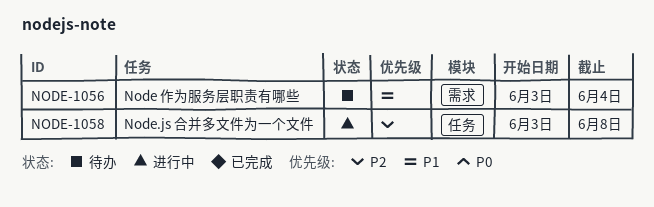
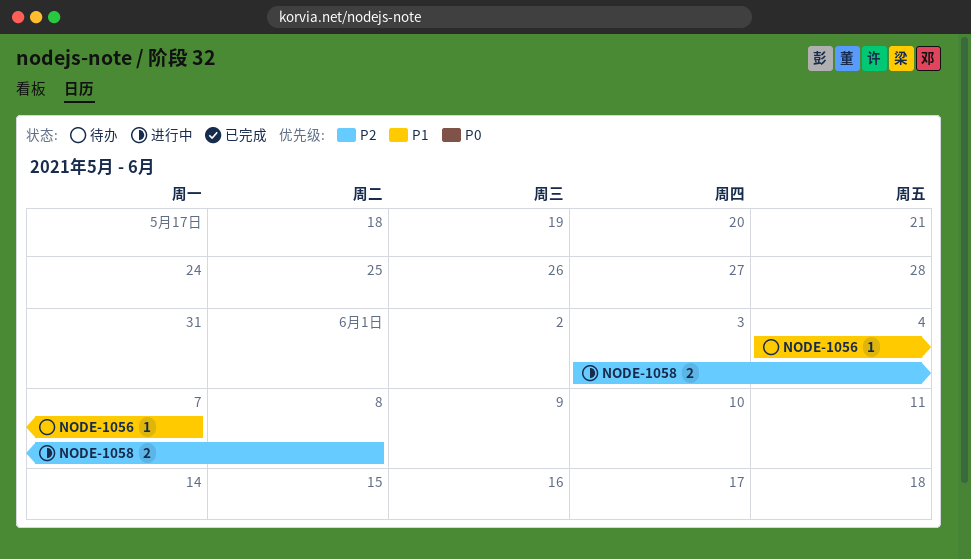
NODE-1056, start: Jun 3 -> Jun 4
NODE-1056, due: Jun 4 -> Jun 7

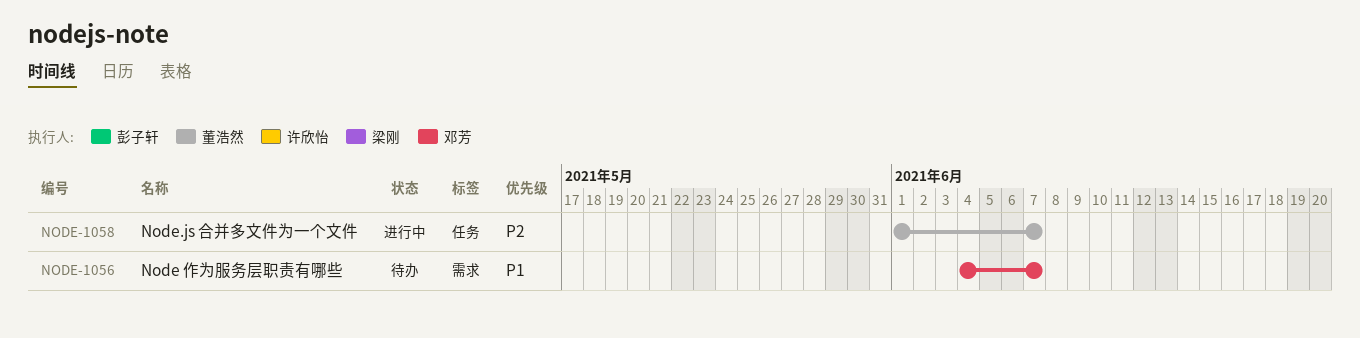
NODE-1058, start: Jun 3 -> Jun 1
NODE-1058, due: Jun 8 -> Jun 7

